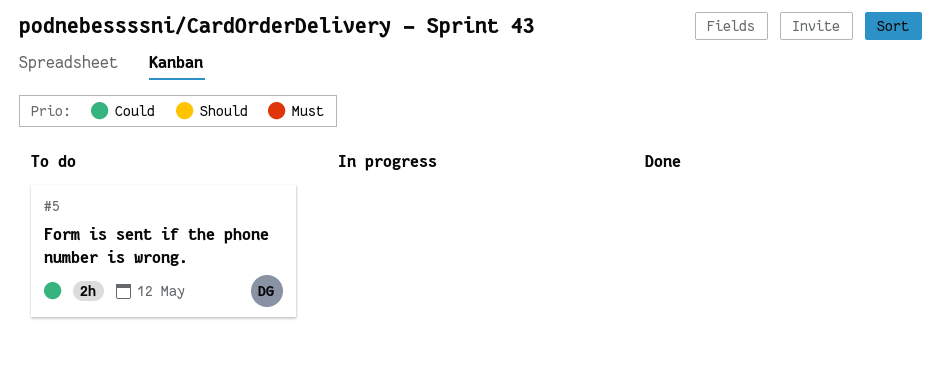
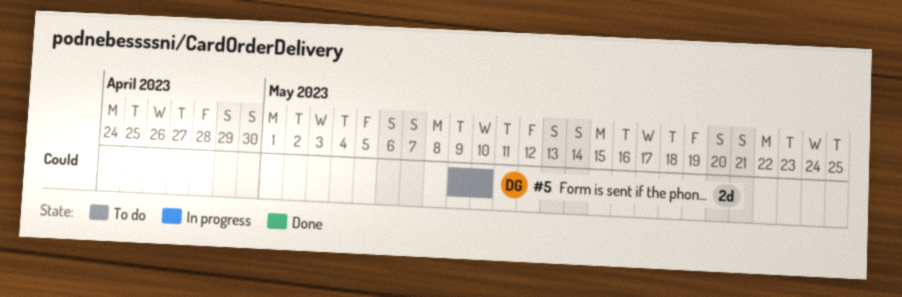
#5, estimate: 2h -> 2d
#5, due: May 12 -> May 10

